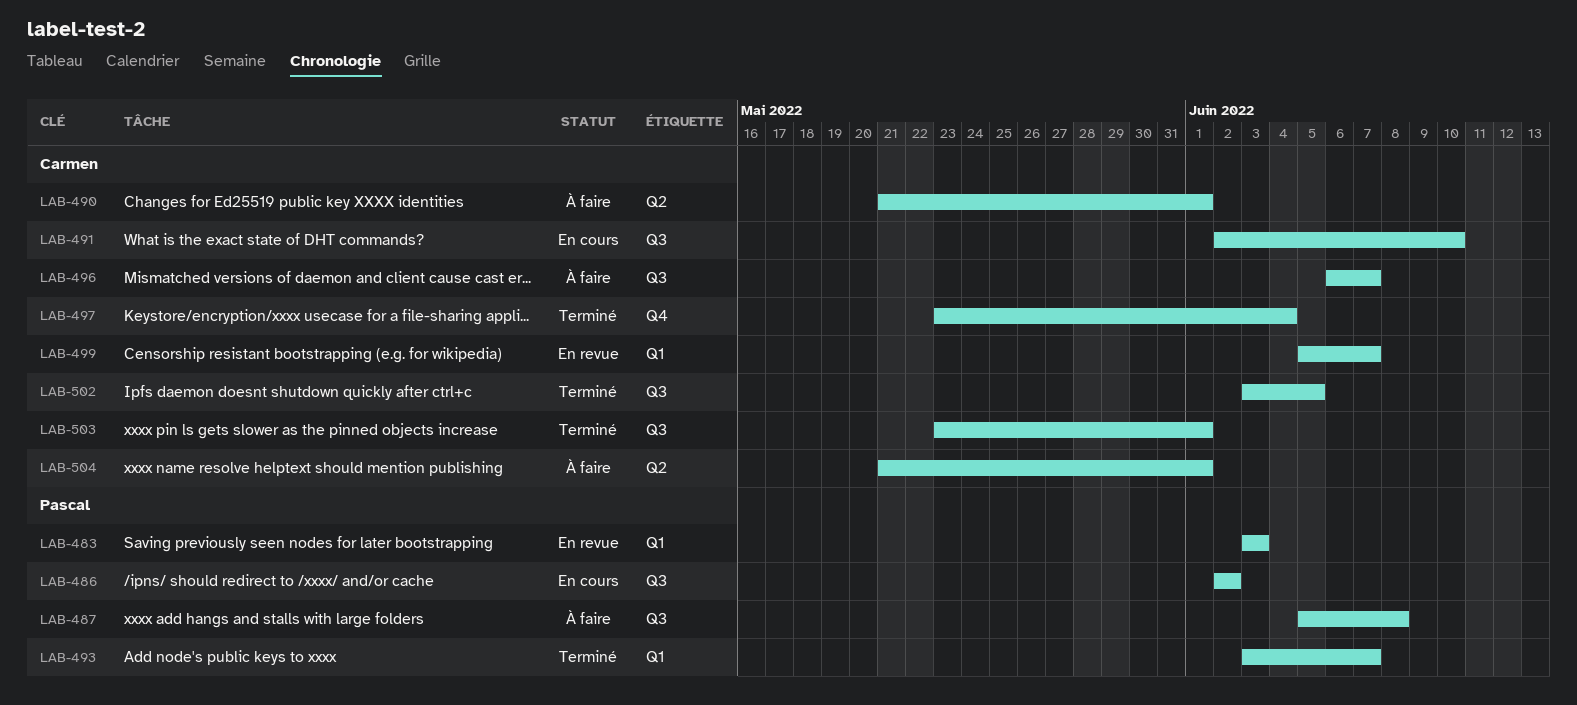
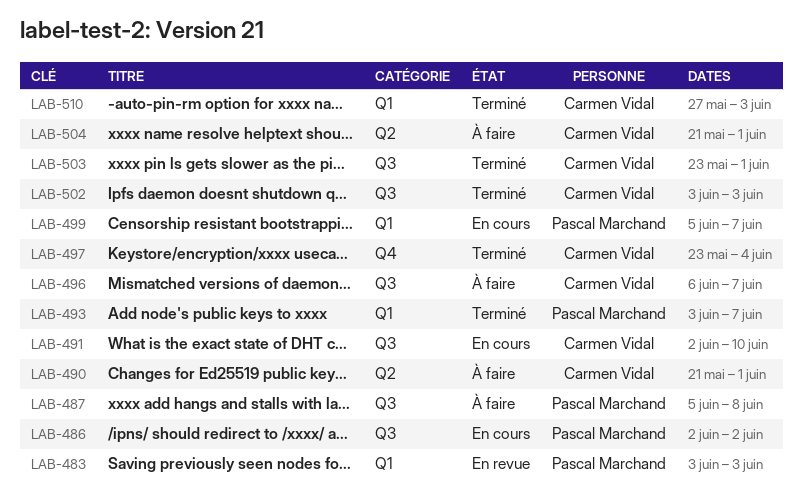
LAB-499, status: En revue -> En cours
LAB-499, owner: Carmen Vidal -> Pascal Marchand
LAB-502, due: Jun 5 -> Jun 3
LAB-510: none -> present

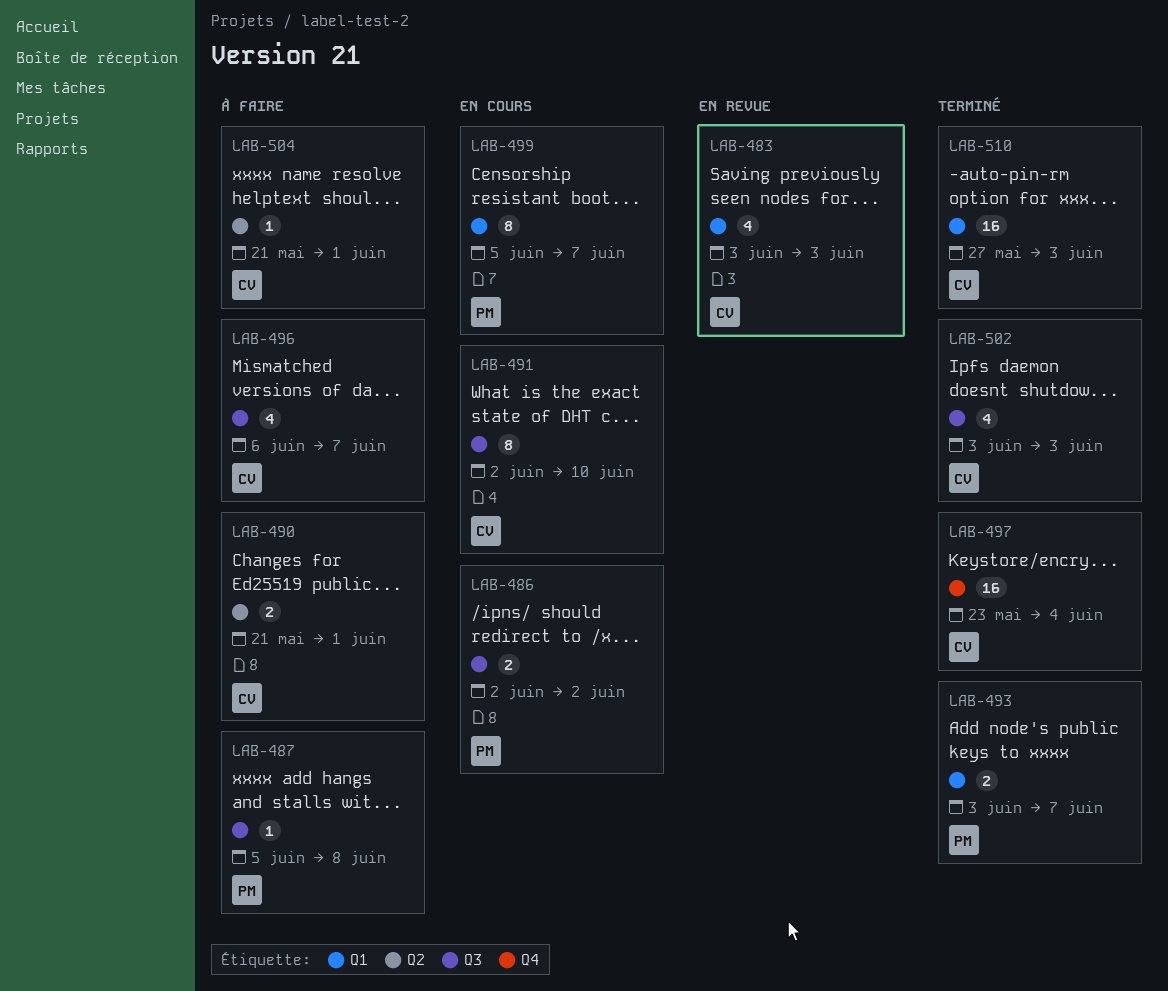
LAB-483, owner: Pascal Marchand -> Carmen Vidal
LAB-503: present -> none

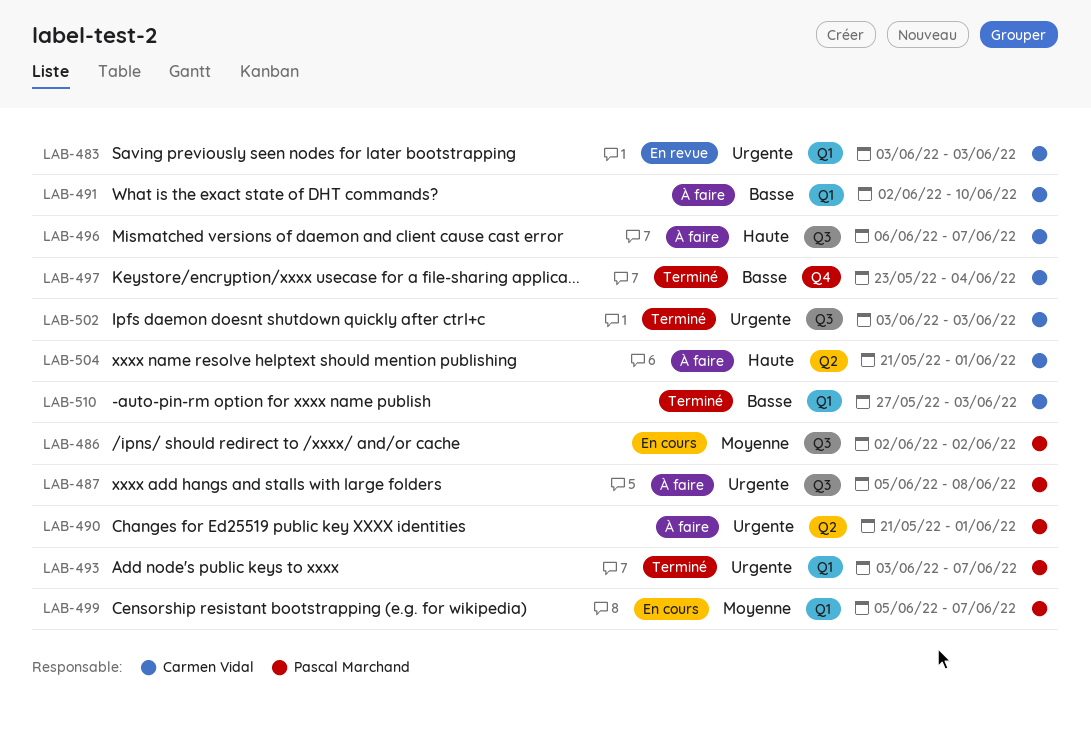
LAB-490, owner: Carmen Vidal -> Pascal Marchand
LAB-491, status: En cours -> À faire
LAB-491, label: Q3 -> Q1

